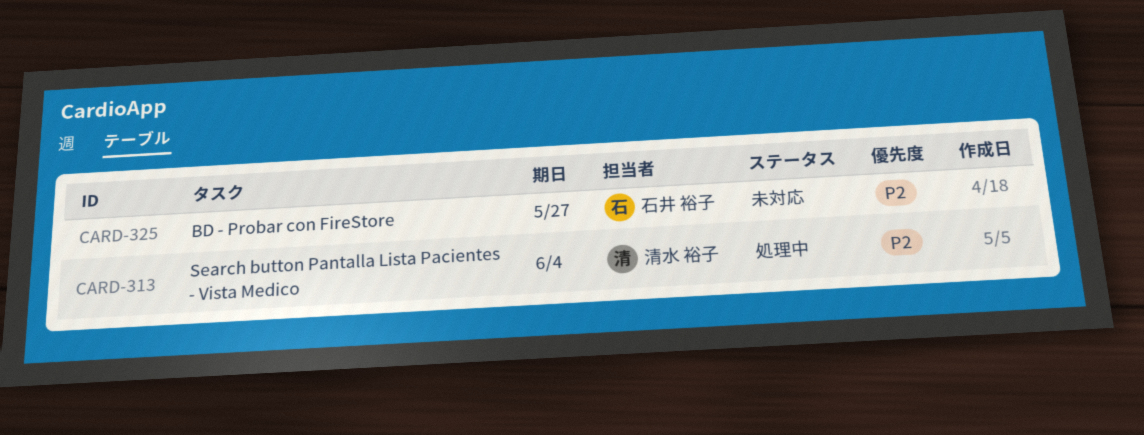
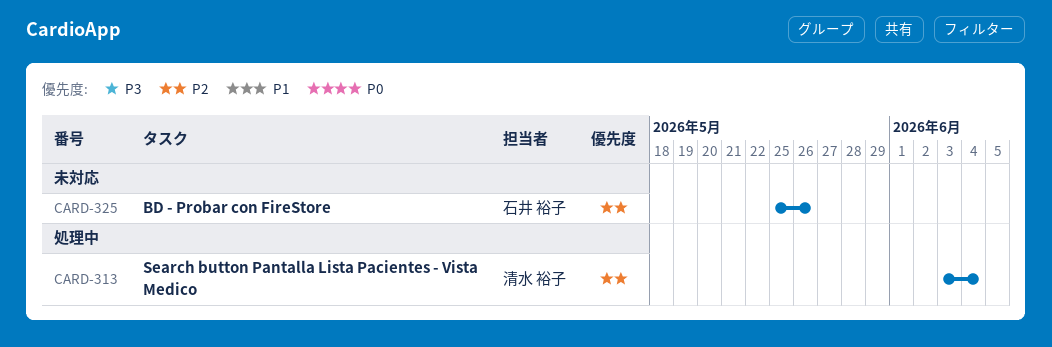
CARD-325, due: May 27 -> May 26

